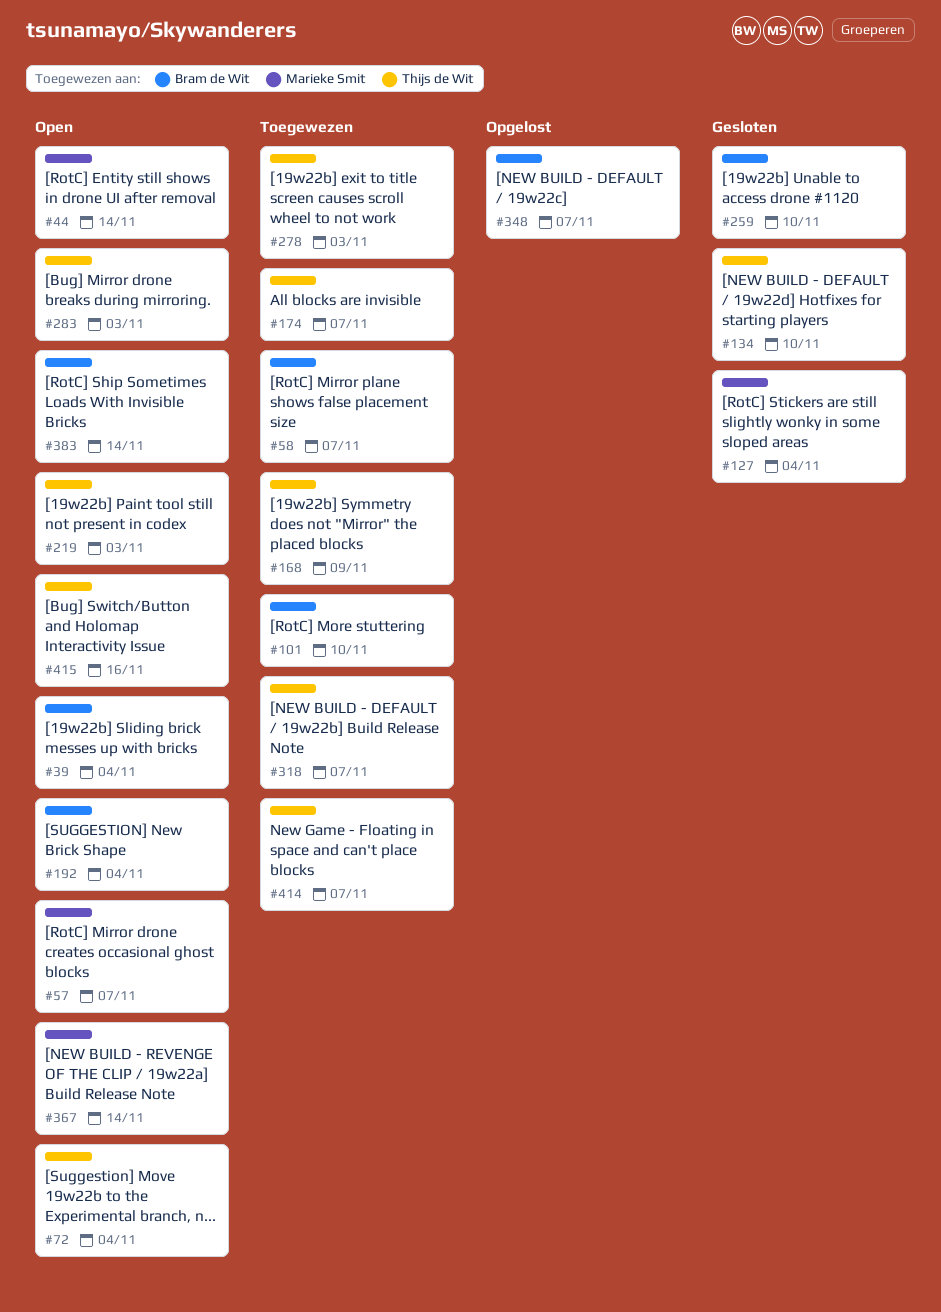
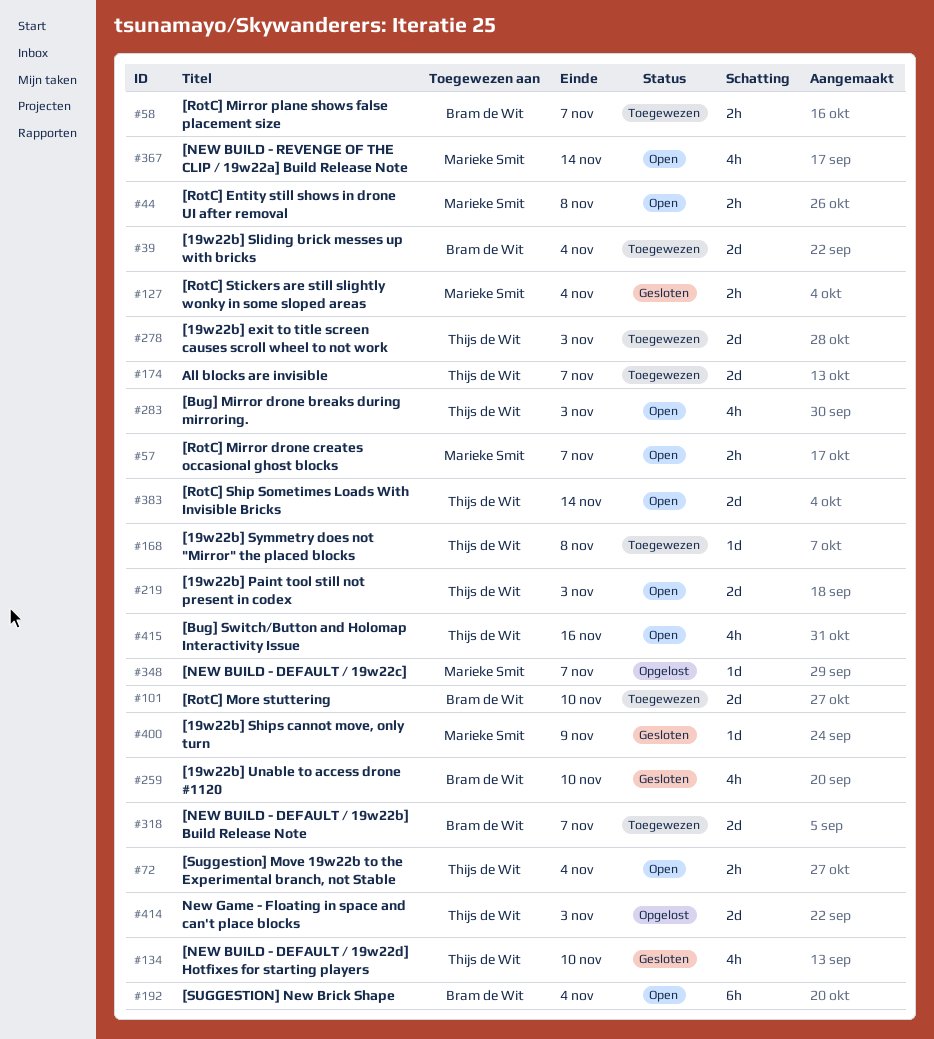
#39, status: Open -> Toegewezen
#44, due: Nov 14 -> Nov 8
#168, due: Nov 9 -> Nov 8
#318, owner: Thijs de Wit -> Bram de Wit
#348, owner: Bram de Wit -> Marieke Smit
#383, owner: Bram de Wit -> Thijs de Wit
#400: none -> present
#414, status: Toegewezen -> Opgelost
#414, due: Nov 7 -> Nov 3

